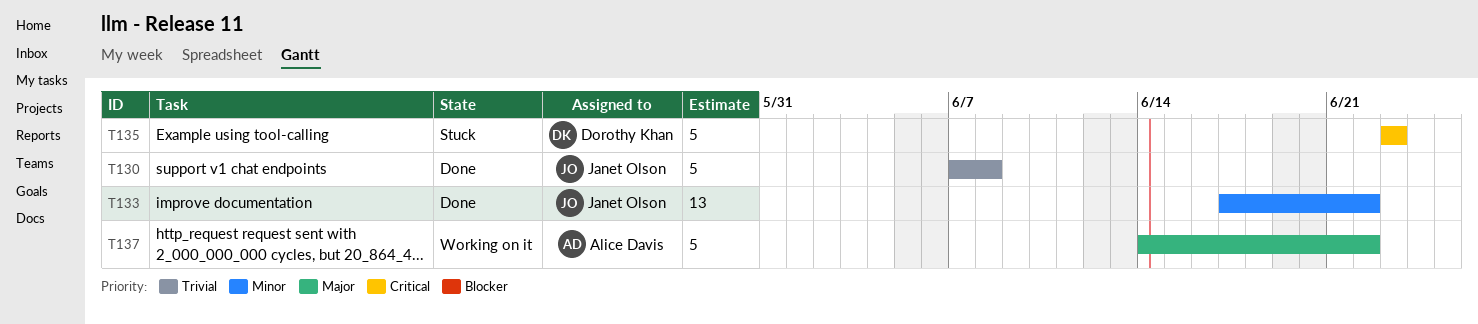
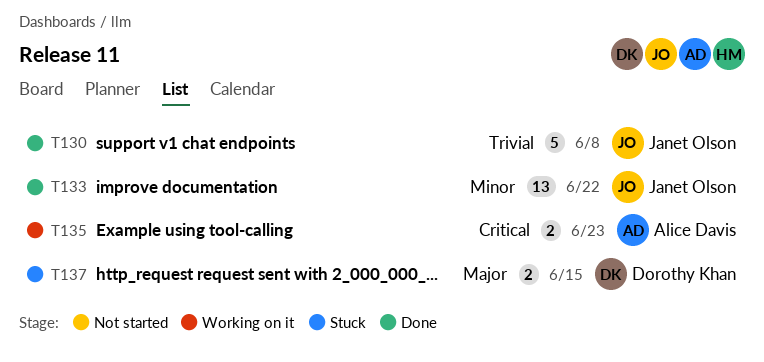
T135, status: Stuck -> Working on it
T135, owner: Dorothy Khan -> Alice Davis
T135, estimate: 5 -> 2
T137, status: Working on it -> Stuck
T137, owner: Alice Davis -> Dorothy Khan
T137, estimate: 5 -> 2
T137, due: Jun 22 -> Jun 15

